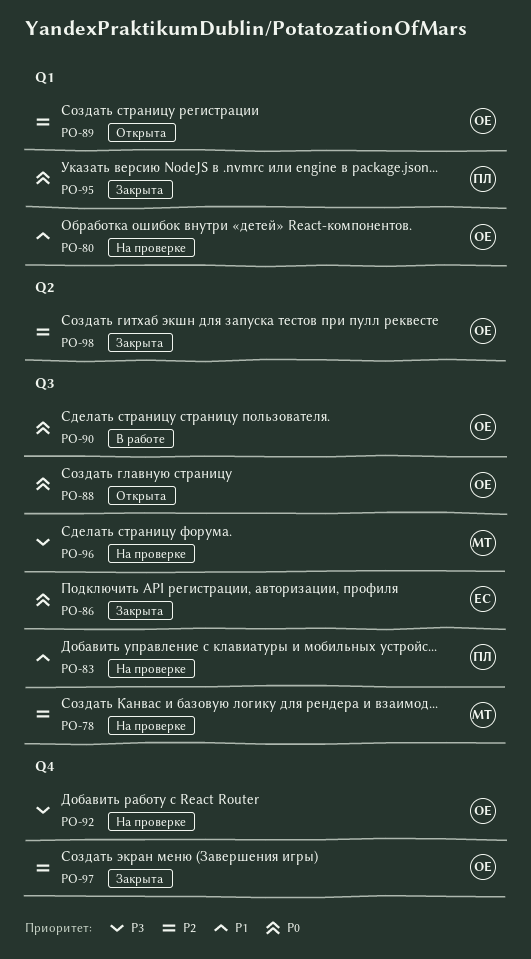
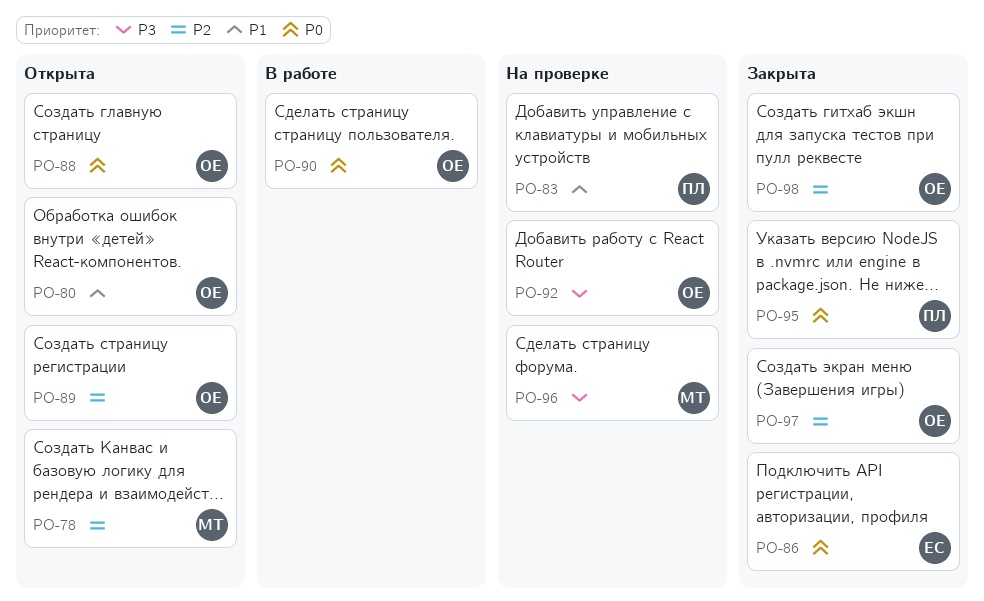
PO-78, status: На проверке -> Открыта
PO-80, status: На проверке -> Открыта

